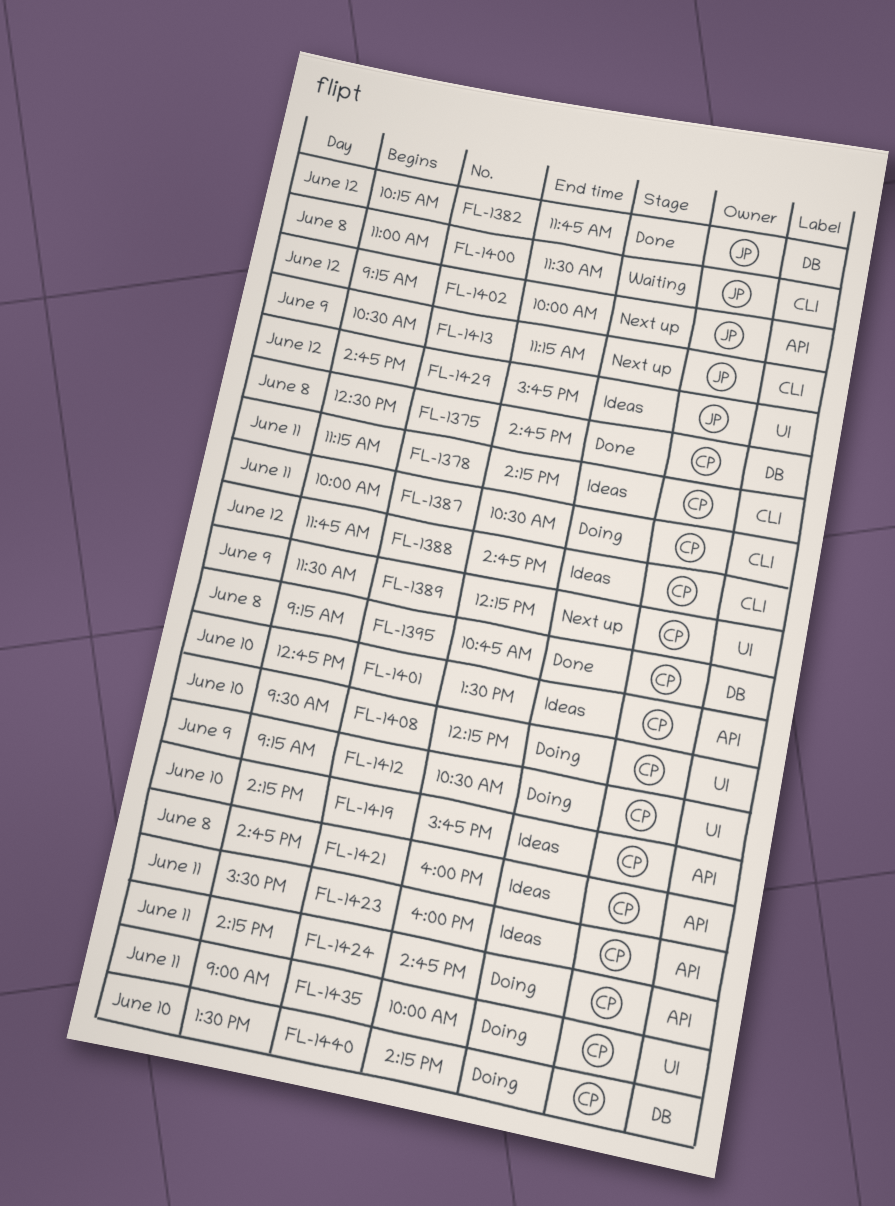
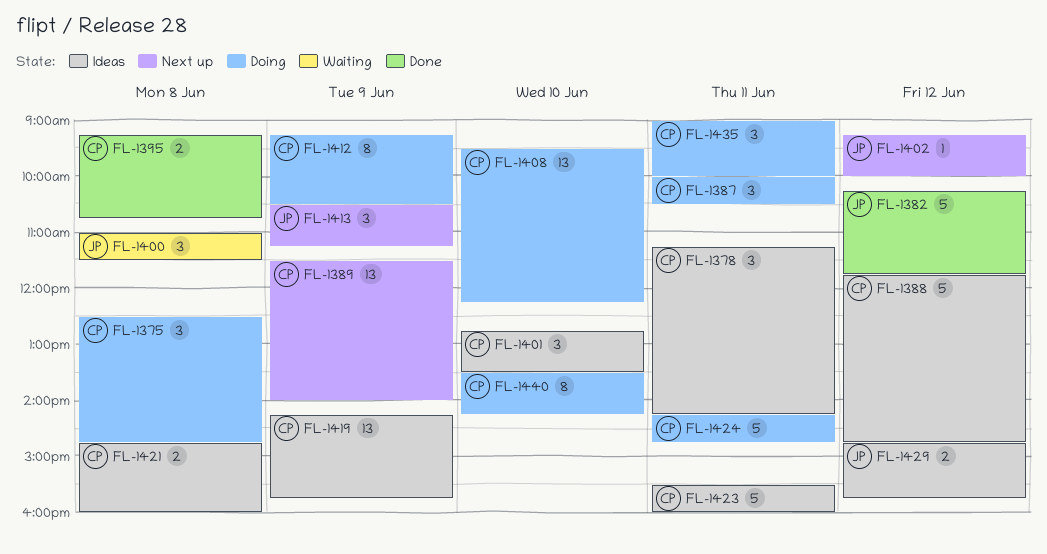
FL-1375, status: Done -> Doing
FL-1389, ends: 12:15 -> 14:00
FL-1419, day: Jun 10 -> Jun 9

